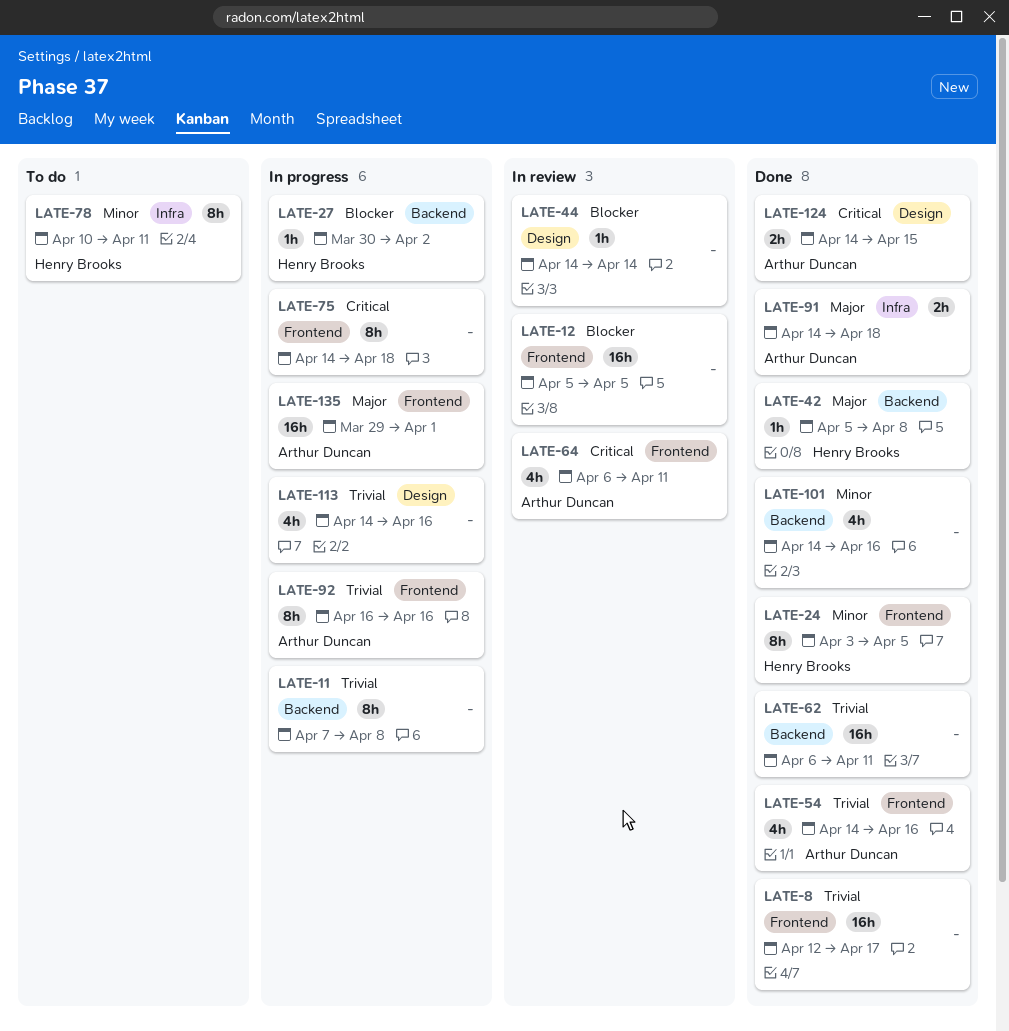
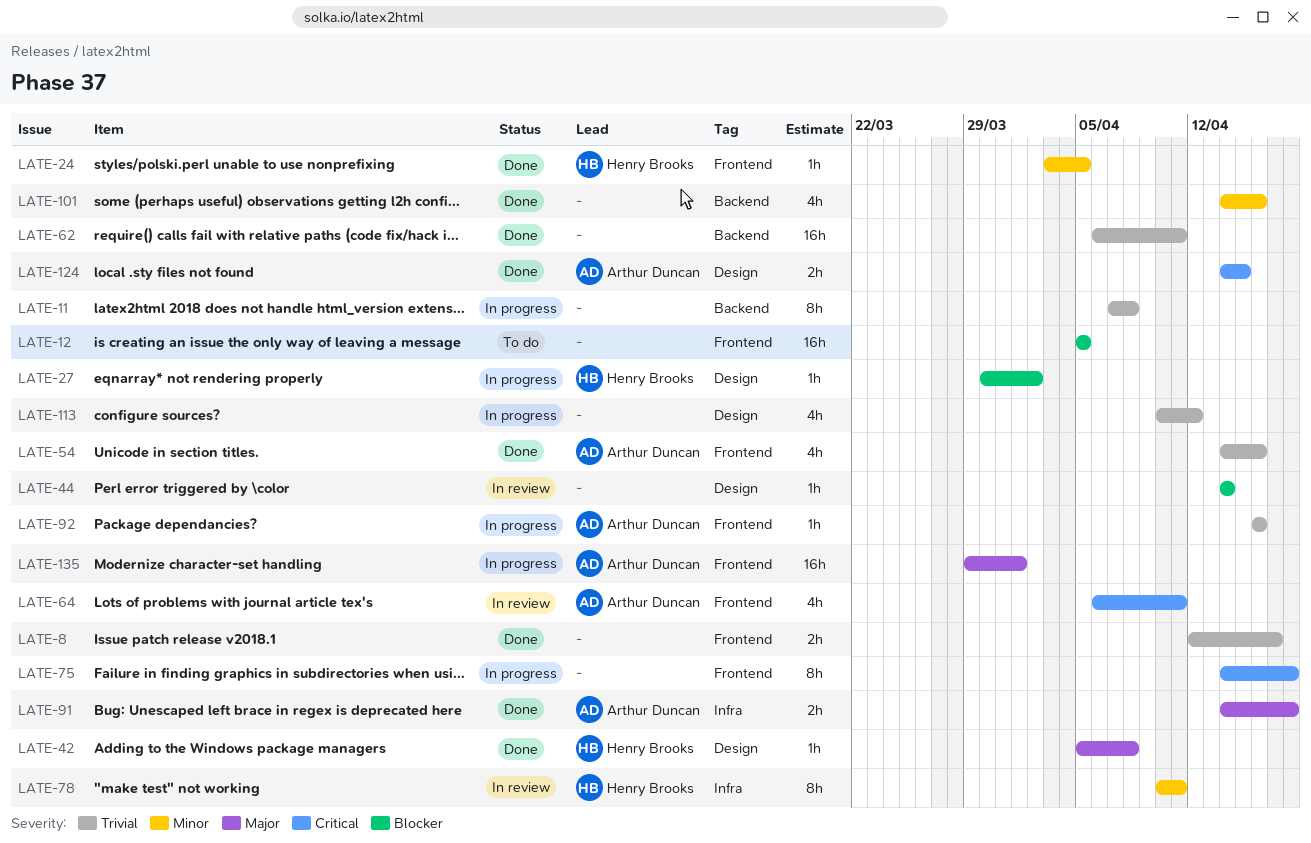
LATE-8, estimate: 16h -> 2h
LATE-12, status: In review -> To do
LATE-24, estimate: 8h -> 1h
LATE-27, label: Backend -> Design
LATE-42, label: Backend -> Design
LATE-78, status: To do -> In review
LATE-92, estimate: 8h -> 1h
LATE-113, start: Apr 14 -> Apr 10
LATE-113, due: Apr 16 -> Apr 12

